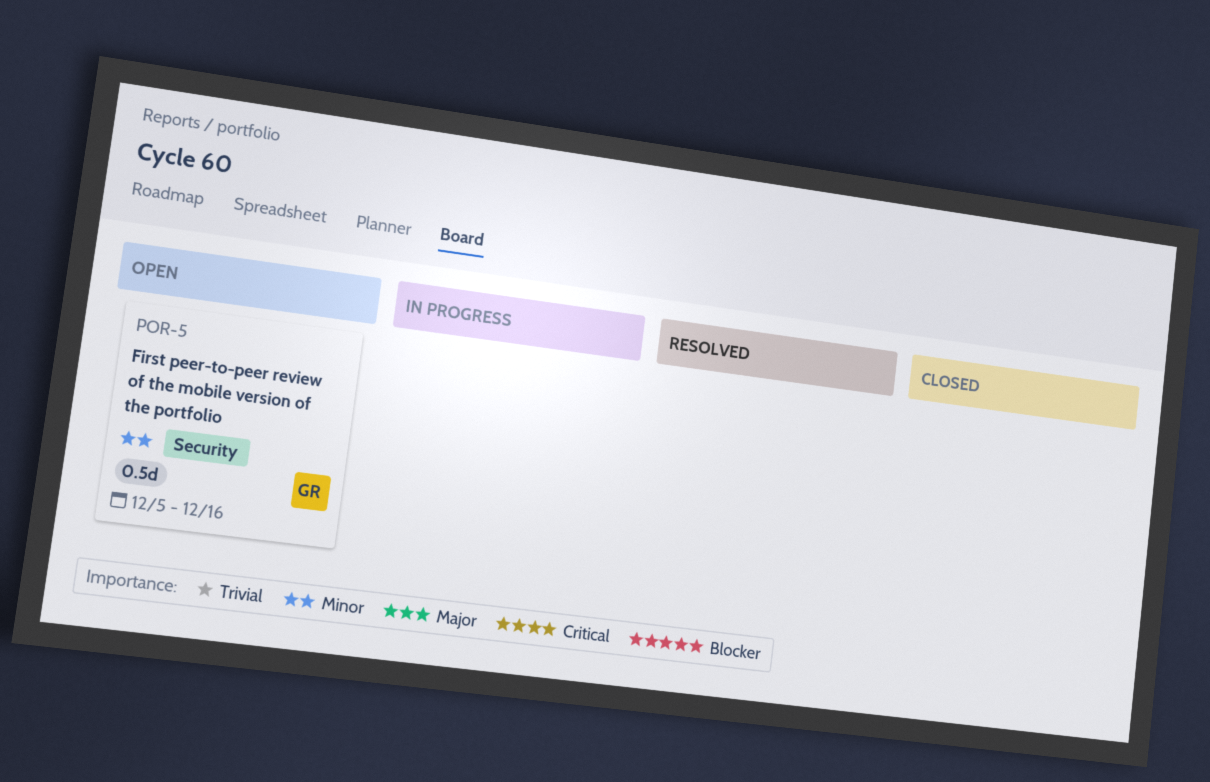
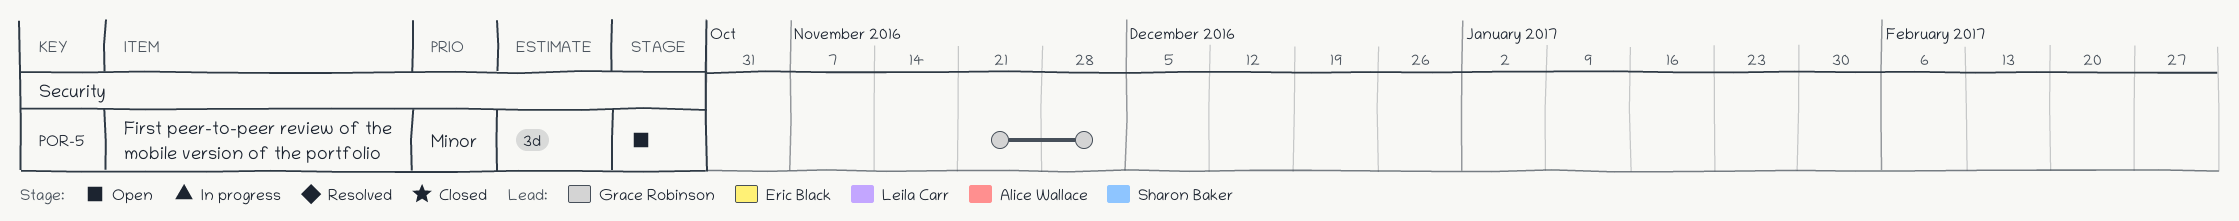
POR-5, estimate: 0.5d -> 3d
POR-5, start: Dec 5 -> Nov 21
POR-5, due: Dec 16 -> Dec 2

